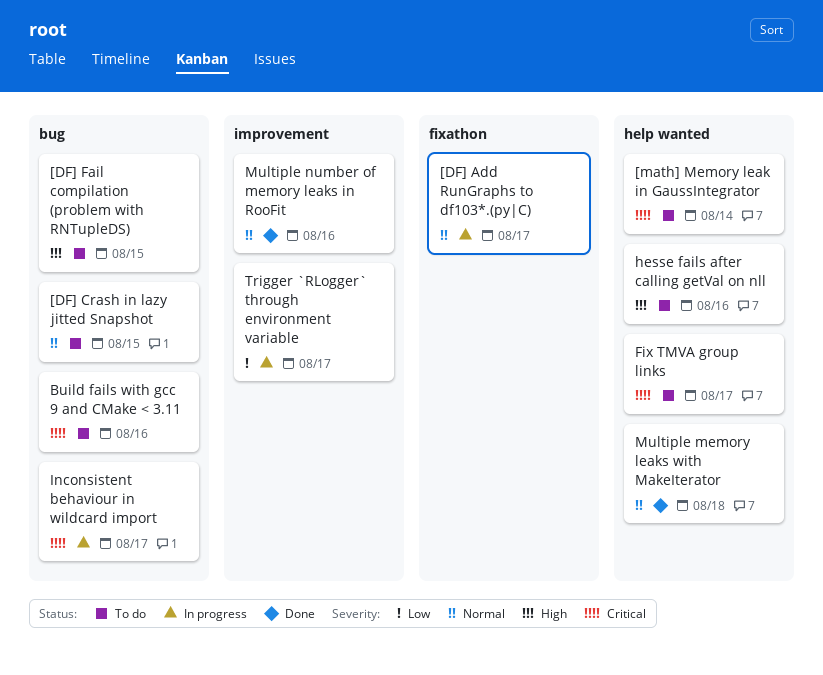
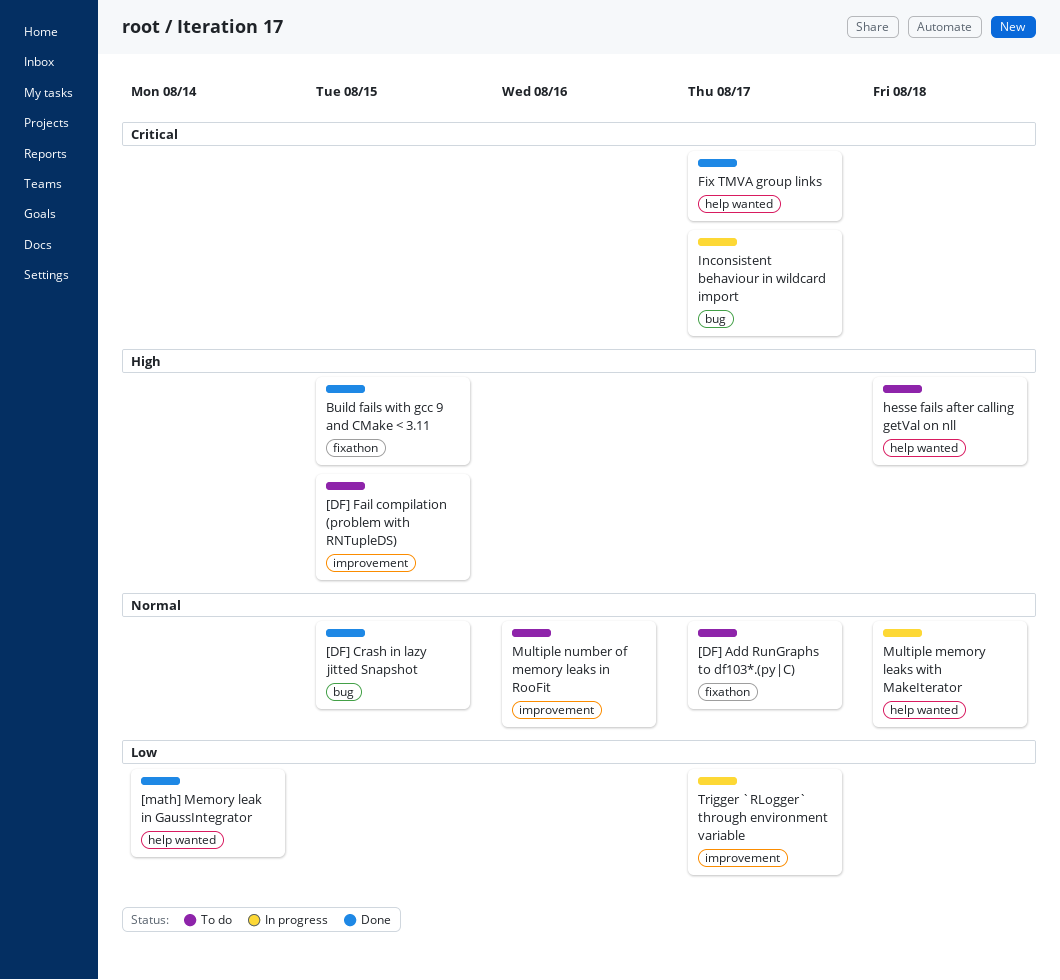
[DF] Add RunGraphs to df103*.(py|C), status: In progress -> To do
[DF] Crash in lazy jitted Snapshot, status: To do -> Done
[DF] Fail compilation (problem with RNTupleDS), label: bug -> improvement
[math] Memory leak in GaussIntegrator, status: To do -> Done
[math] Memory leak in GaussIntegrator, priority: Critical -> Low
Build fails with gcc 9 and CMake < 3.11, status: To do -> Done
Build fails with gcc 9 and CMake < 3.11, priority: Critical -> High
Build fails with gcc 9 and CMake < 3.11, label: bug -> fixathon
Build fails with gcc 9 and CMake < 3.11, due: Aug 16 -> Aug 15
Fix TMVA group links, status: To do -> Done
hesse fails after calling getVal on nll, due: Aug 16 -> Aug 18
Multiple memory leaks with MakeIterator, status: Done -> In progress
Multiple number of memory leaks in RooFit, status: Done -> To do

